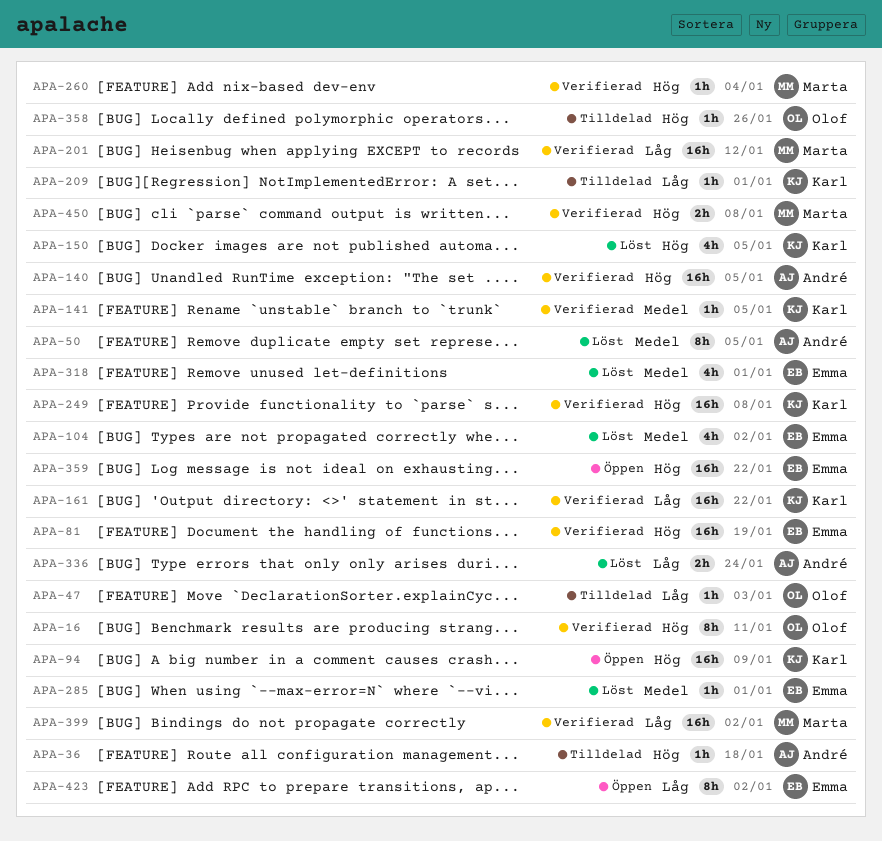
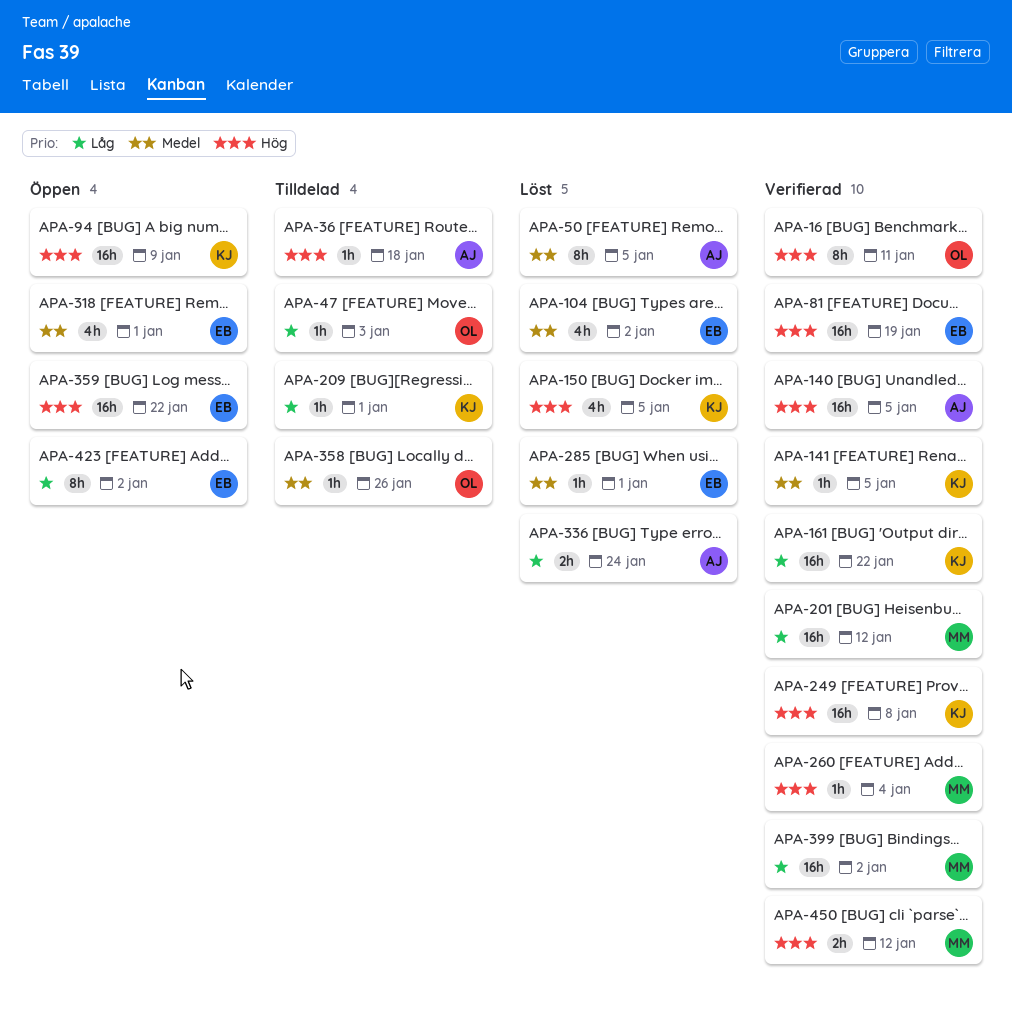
APA-318, status: Löst -> Öppen
APA-358, priority: Hög -> Medel
APA-450, due: Jan 8 -> Jan 12

